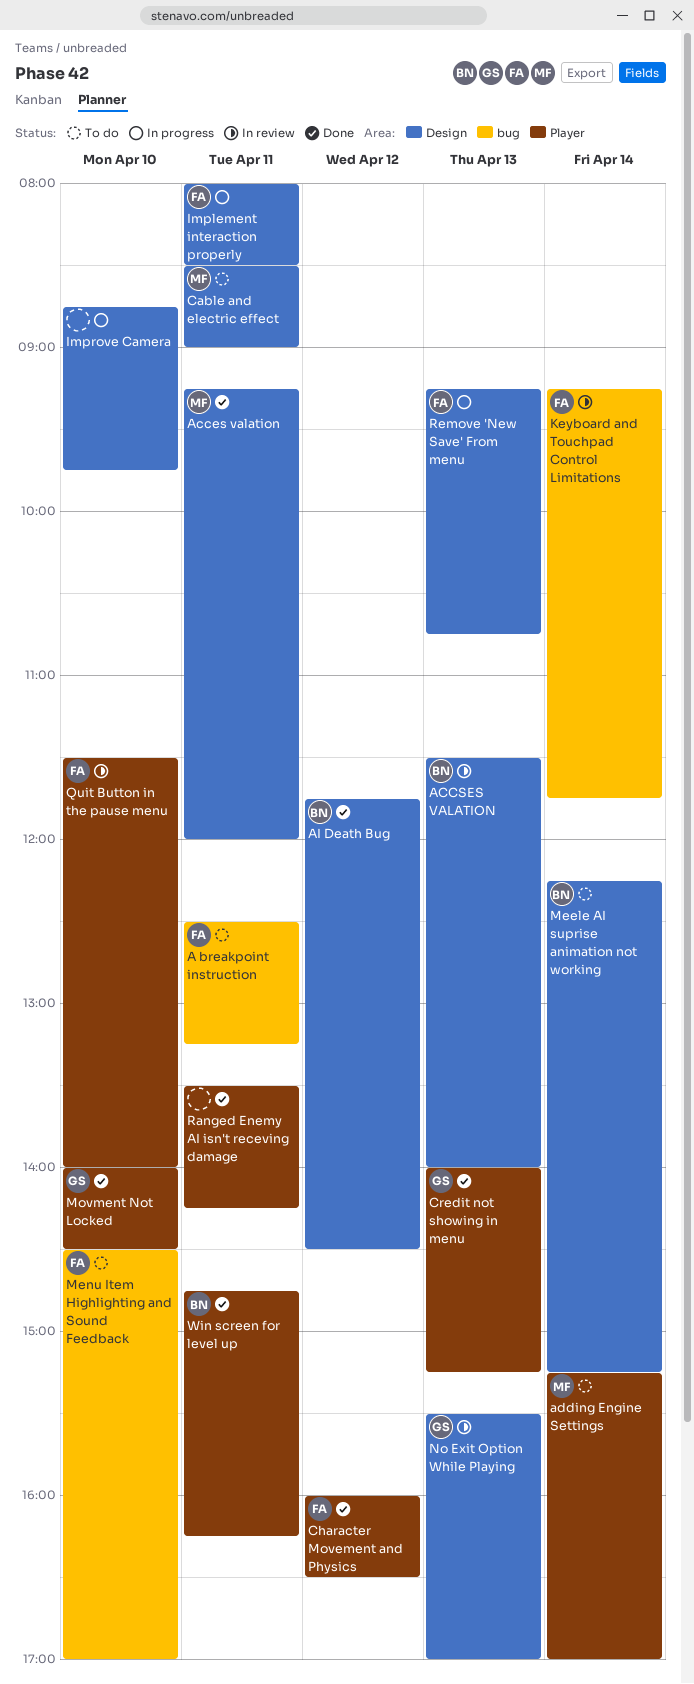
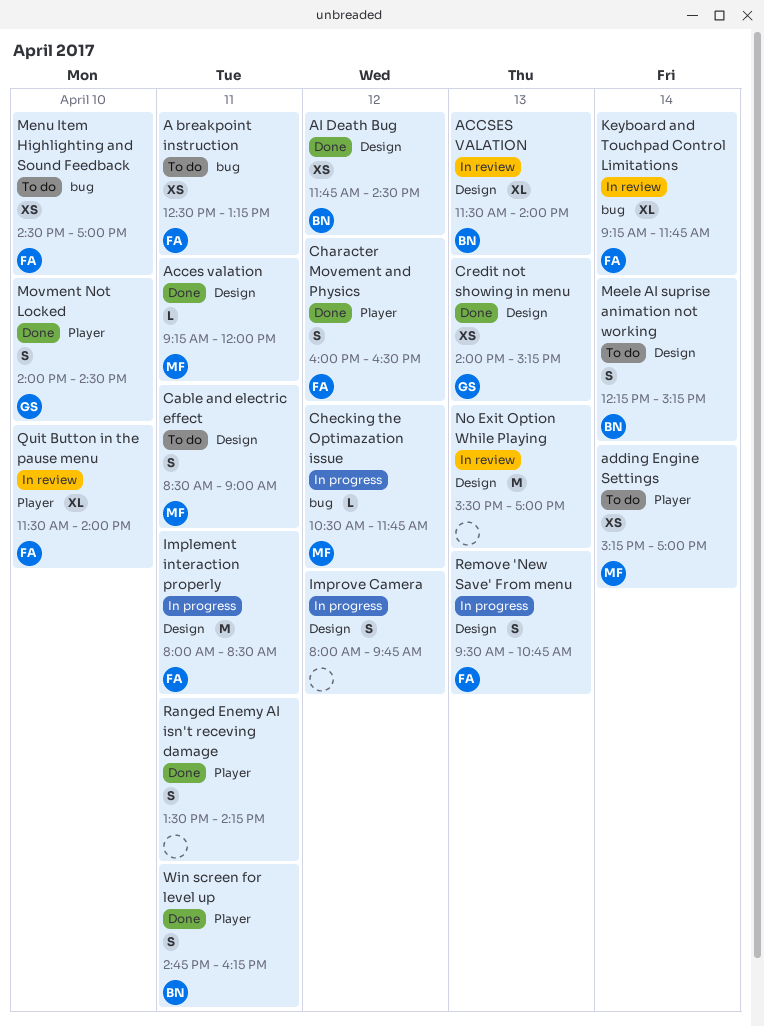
Checking the Optimazation issue: none -> present
Credit not showing in menu, label: Player -> Design
Improve Camera, day: Apr 10 -> Apr 12
Improve Camera, begins: 08:45 -> 08:00
No Exit Option While Playing, owner: GS -> none
Remove 'New Save' From menu, begins: 09:15 -> 09:30

